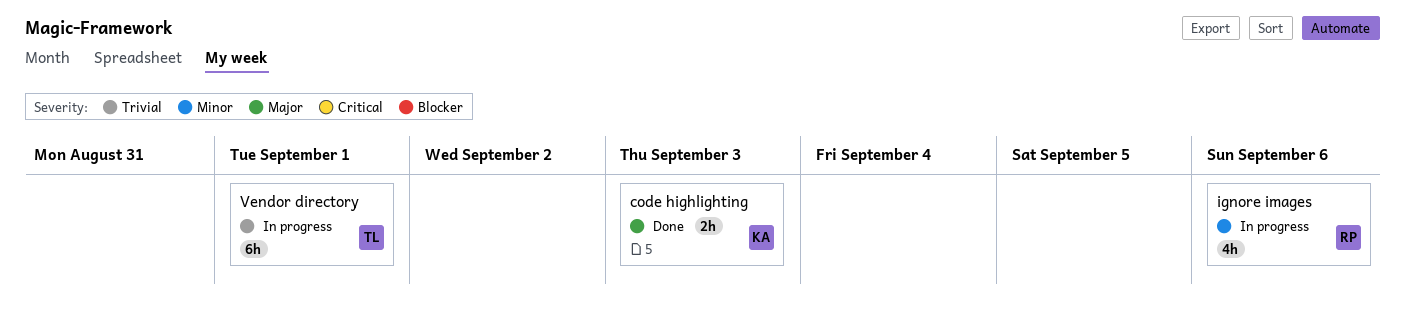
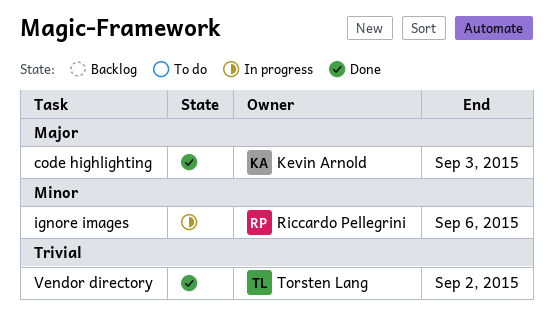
Vendor directory, status: In progress -> Done
Vendor directory, due: Sep 1 -> Sep 2

